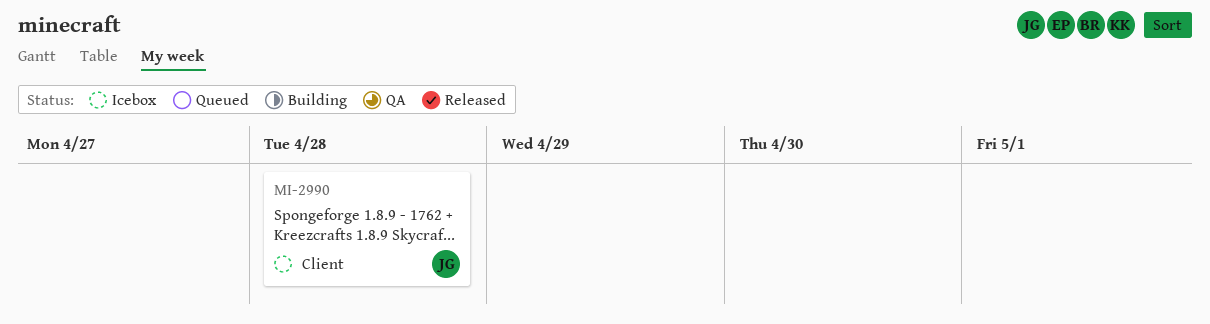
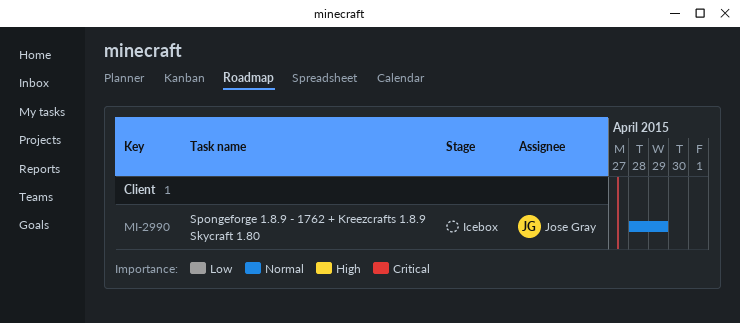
MI-2990, due: Apr 28 -> Apr 29

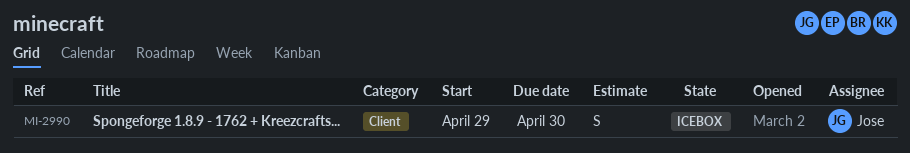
MI-2990, start: Apr 28 -> Apr 29
MI-2990, due: Apr 29 -> Apr 30

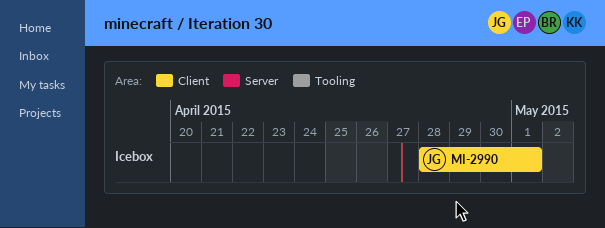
MI-2990, start: Apr 29 -> Apr 28
MI-2990, due: Apr 30 -> May 1

